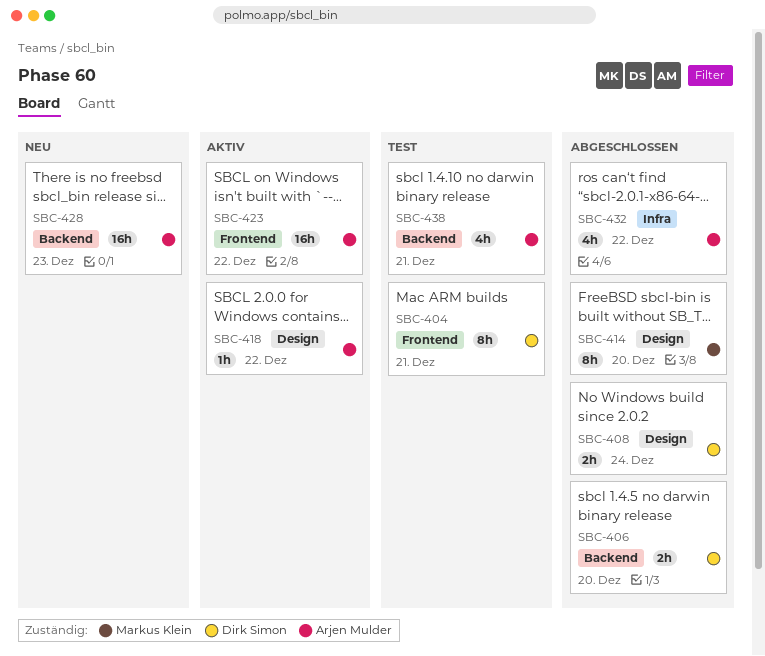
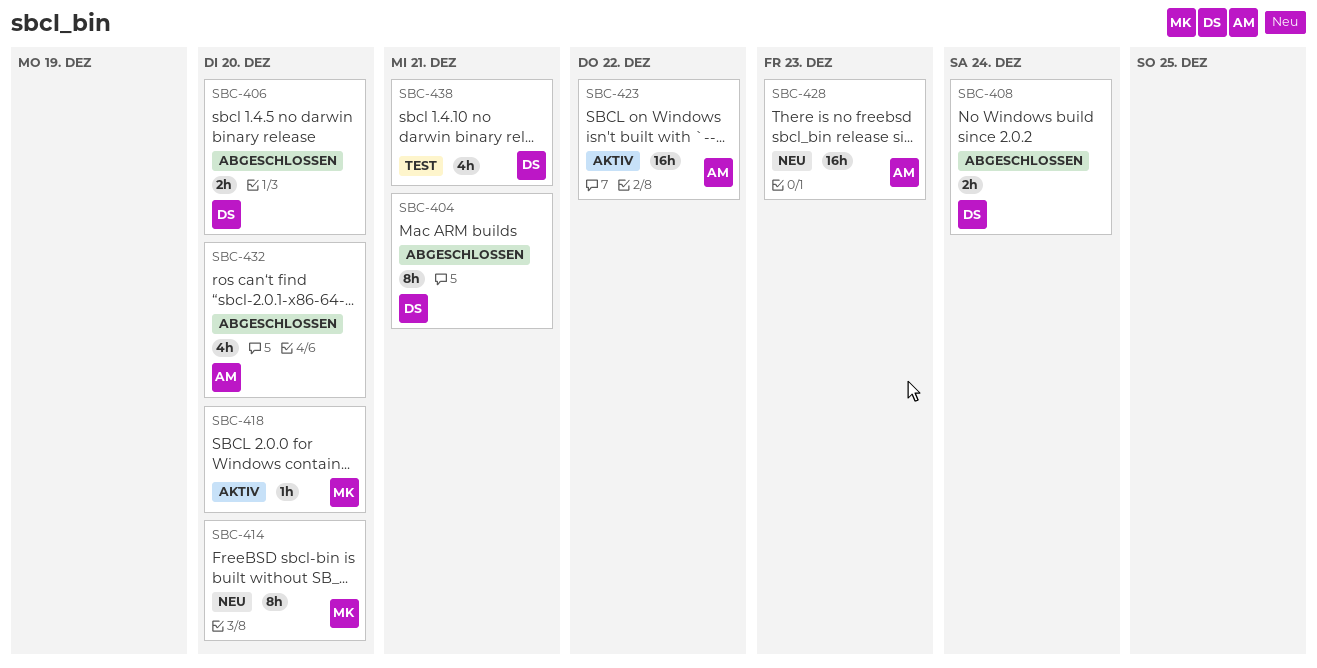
SBC-404, status: Test -> Abgeschlossen
SBC-414, status: Abgeschlossen -> Neu
SBC-418, owner: Arjen Mulder -> Markus Klein
SBC-418, due: Dec 22 -> Dec 20
SBC-432, due: Dec 22 -> Dec 20
SBC-438, owner: Arjen Mulder -> Dirk Simon

